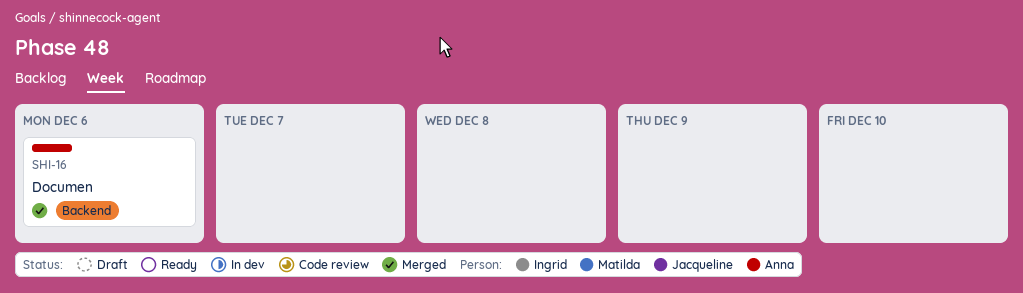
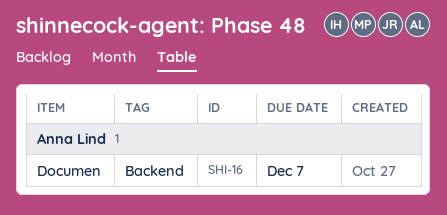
SHI-16, due: Dec 6 -> Dec 7

